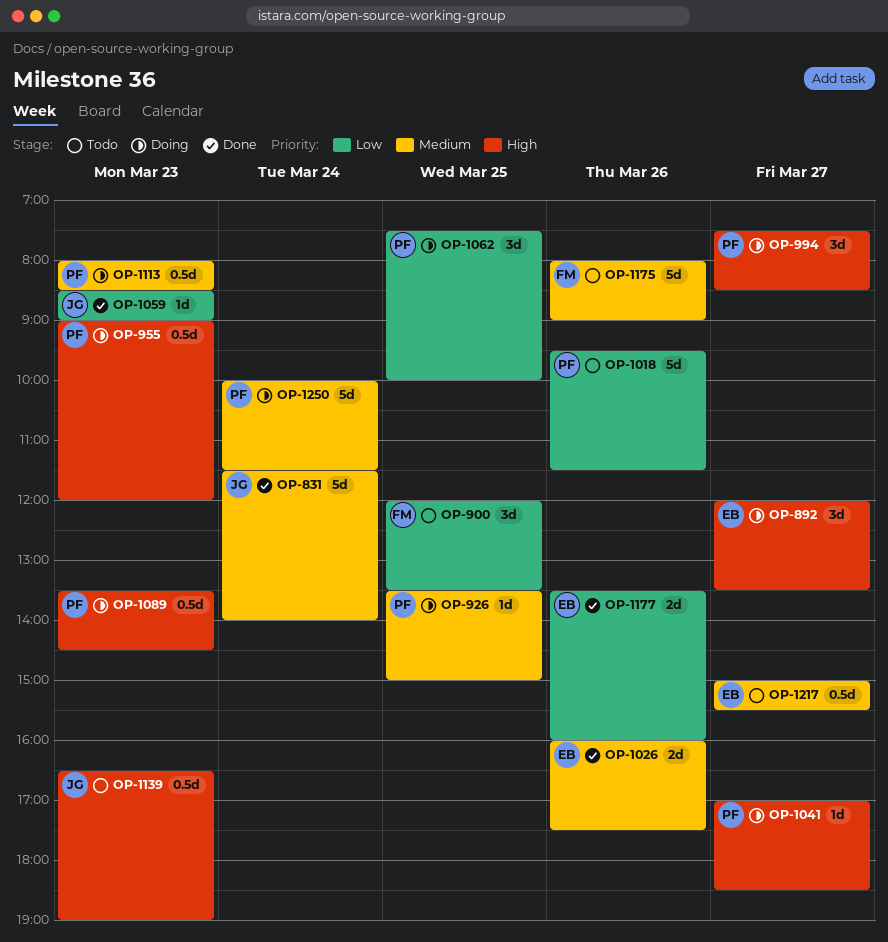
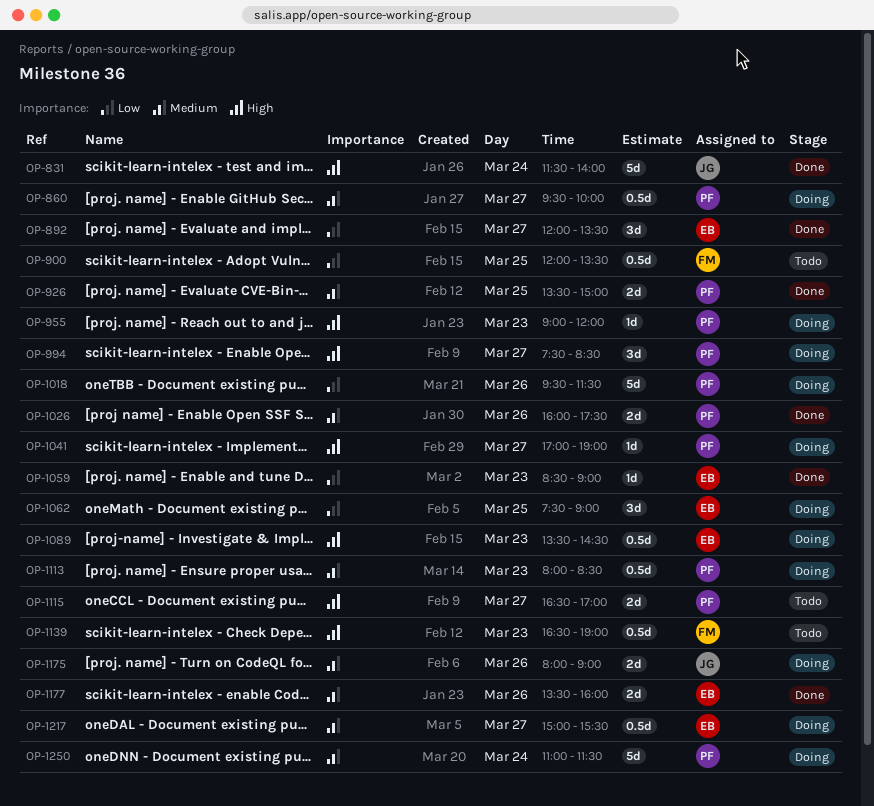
OP-831, priority: Medium -> High
OP-860: none -> present
OP-892, status: Doing -> Done
OP-892, priority: High -> Low
OP-900, estimate: 3d -> 0.5d
OP-926, status: Doing -> Done
OP-926, estimate: 1d -> 2d
OP-955, estimate: 0.5d -> 1d
OP-1018, status: Todo -> Doing
OP-1026, owner: EB -> PF
OP-1041, ends: 18:30 -> 19:00
OP-1059, owner: JG -> EB
OP-1062, owner: PF -> EB
OP-1062, ends: 10:00 -> 09:00
OP-1089, owner: PF -> EB
OP-1115: none -> present
OP-1139, owner: JG -> FM
OP-1175, status: Todo -> Doing
OP-1175, owner: FM -> JG
OP-1175, estimate: 5d -> 2d
OP-1177, priority: Low -> Medium
OP-1217, status: Todo -> Doing
OP-1250, begins: 10:00 -> 11:00

